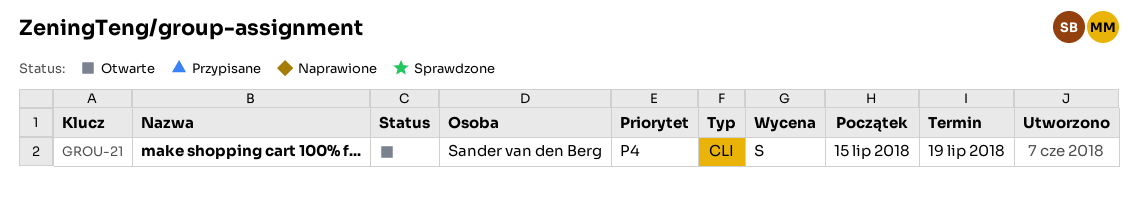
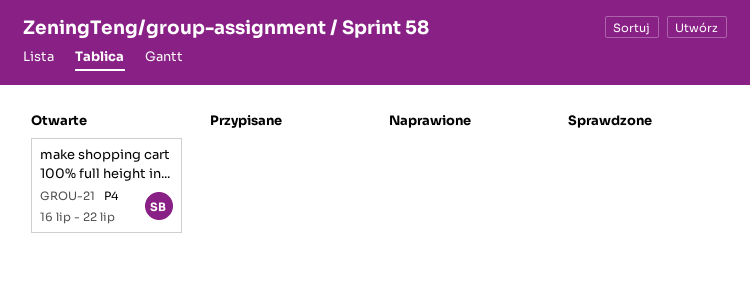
GROU-21, start: Jul 15 -> Jul 16
GROU-21, due: Jul 19 -> Jul 22

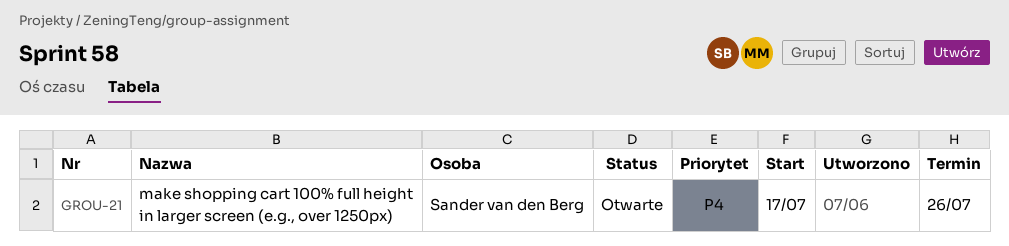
GROU-21, start: Jul 16 -> Jul 17
GROU-21, due: Jul 22 -> Jul 26

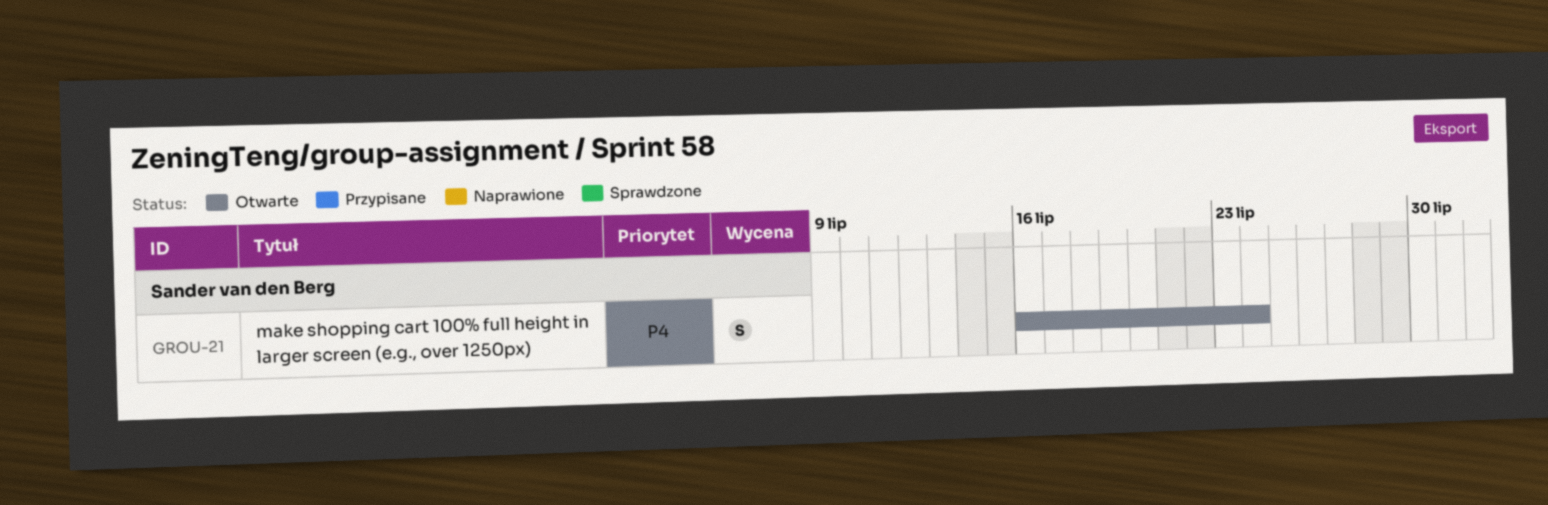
GROU-21, start: Jul 17 -> Jul 16
GROU-21, due: Jul 26 -> Jul 24

